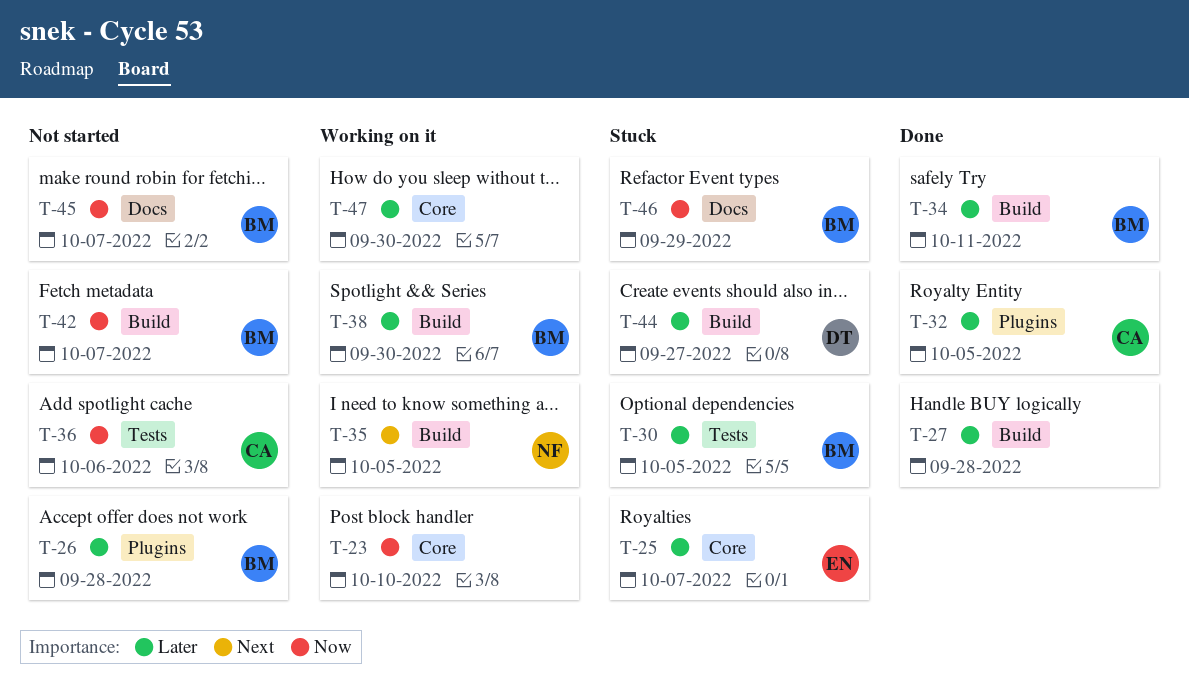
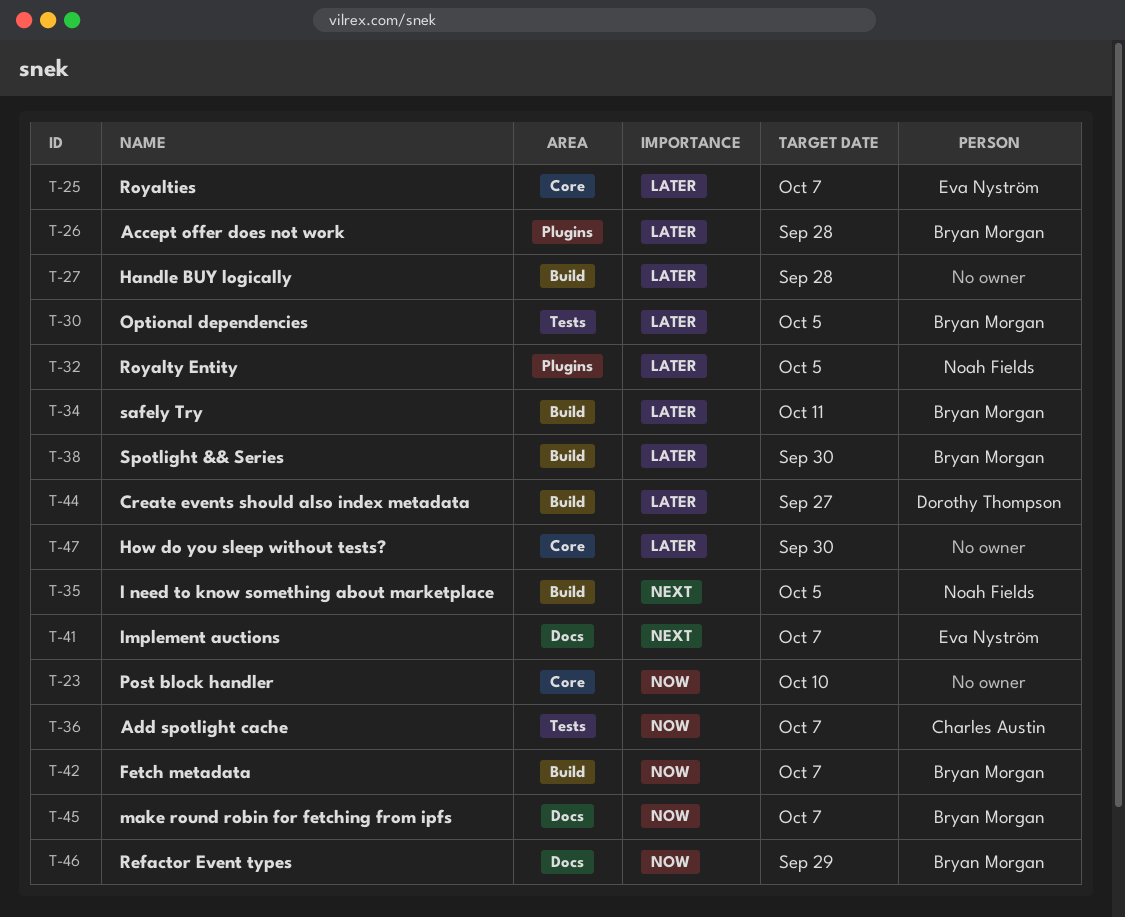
T-32, owner: Charles Austin -> Noah Fields
T-36, due: Oct 6 -> Oct 7
T-41: none -> present

